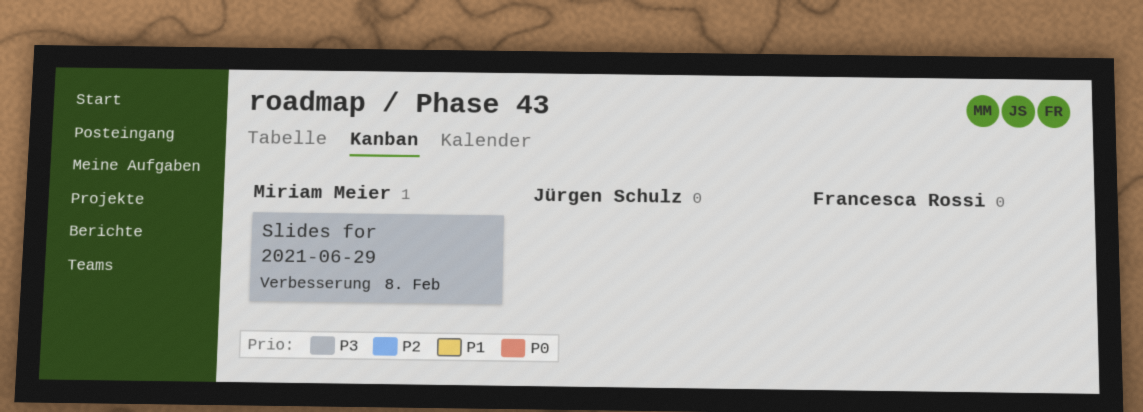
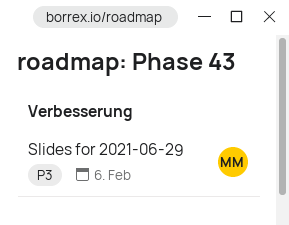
Slides for 2021-06-29, due: Feb 8 -> Feb 6

